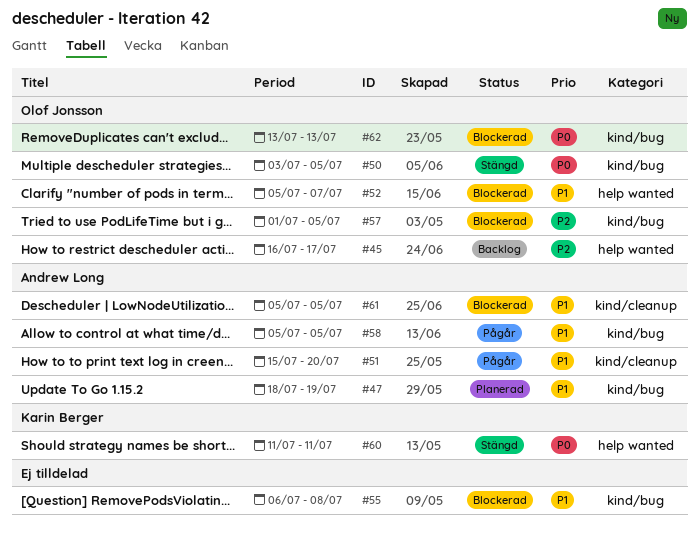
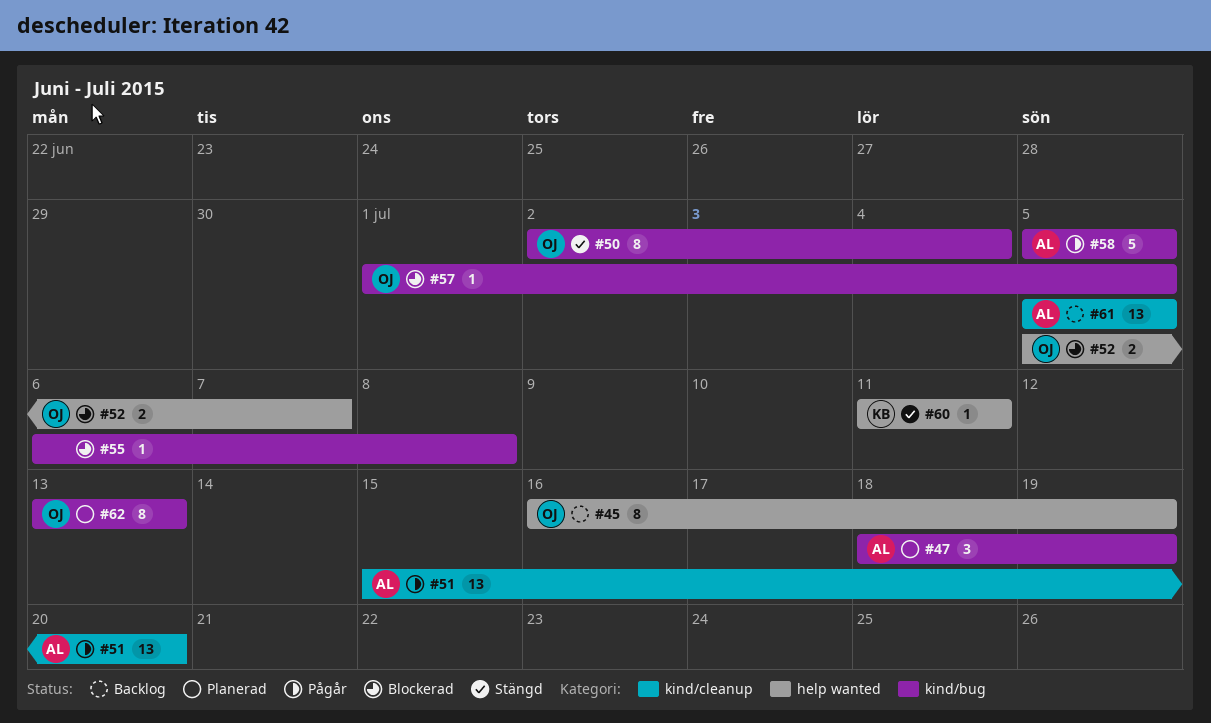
#45, due: Jul 17 -> Jul 19
#50, start: Jul 3 -> Jul 2
#50, due: Jul 5 -> Jul 4
#61, status: Blockerad -> Backlog
#62, status: Blockerad -> Planerad

